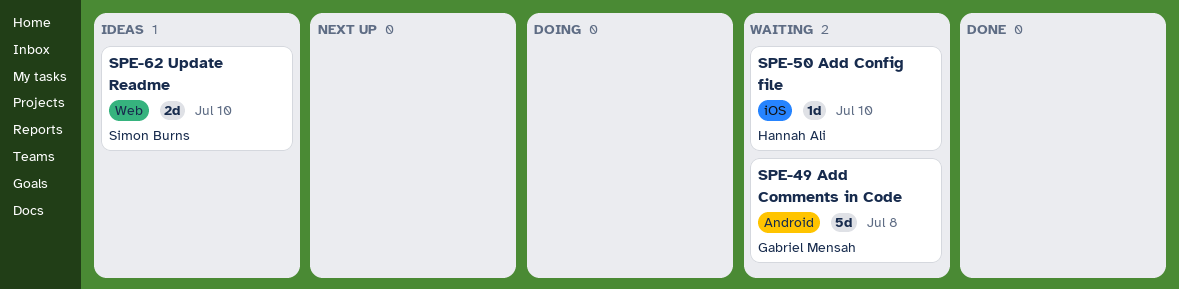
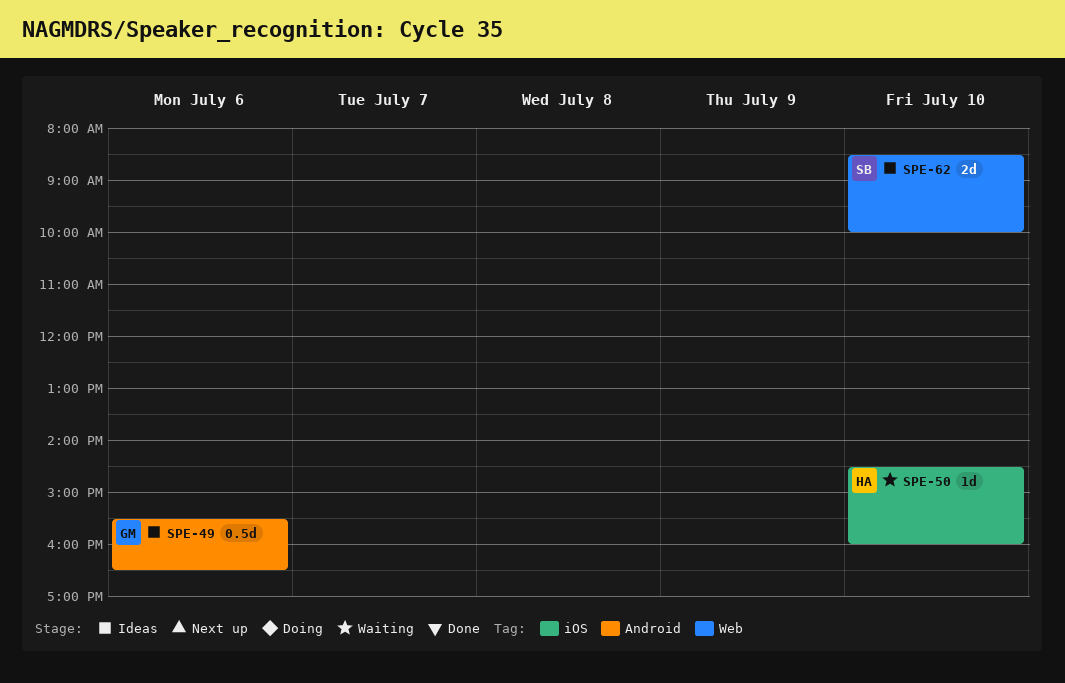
SPE-49, status: Waiting -> Ideas
SPE-49, estimate: 5d -> 0.5d
SPE-49, day: Jul 8 -> Jul 6

